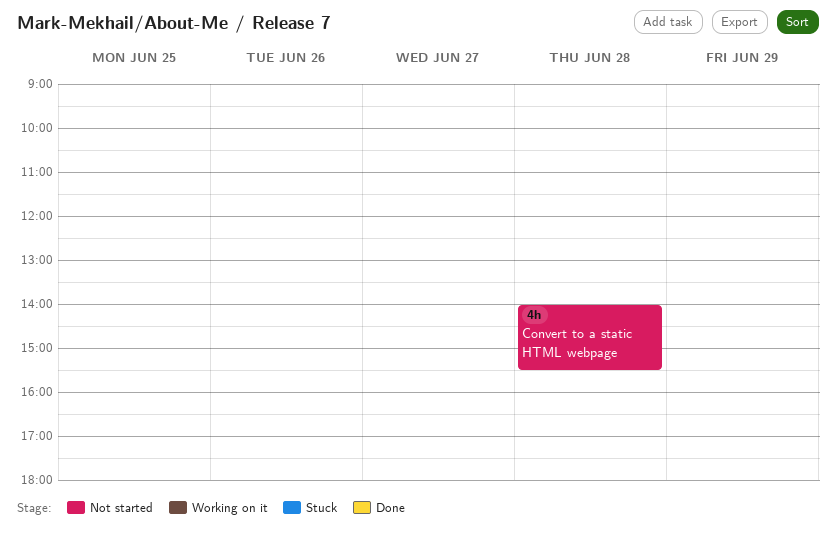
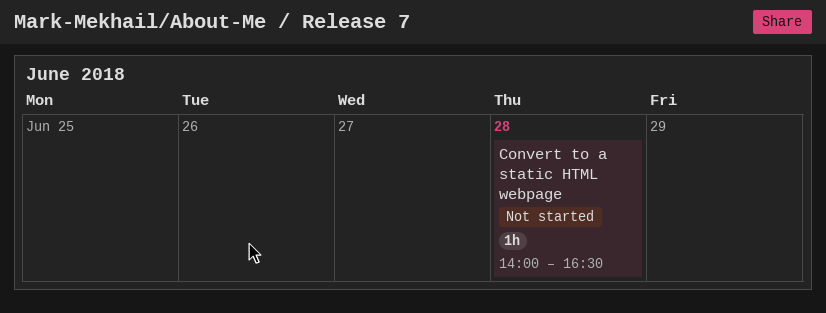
Convert to a static HTML webpage, estimate: 4h -> 1h
Convert to a static HTML webpage, ends: 15:30 -> 16:30

